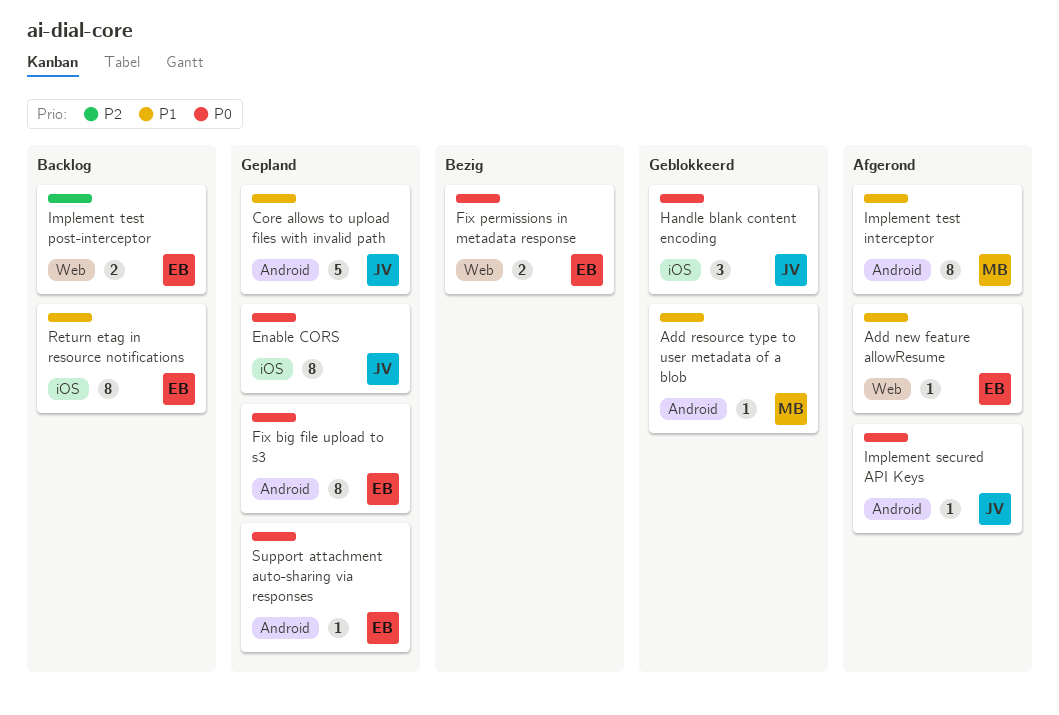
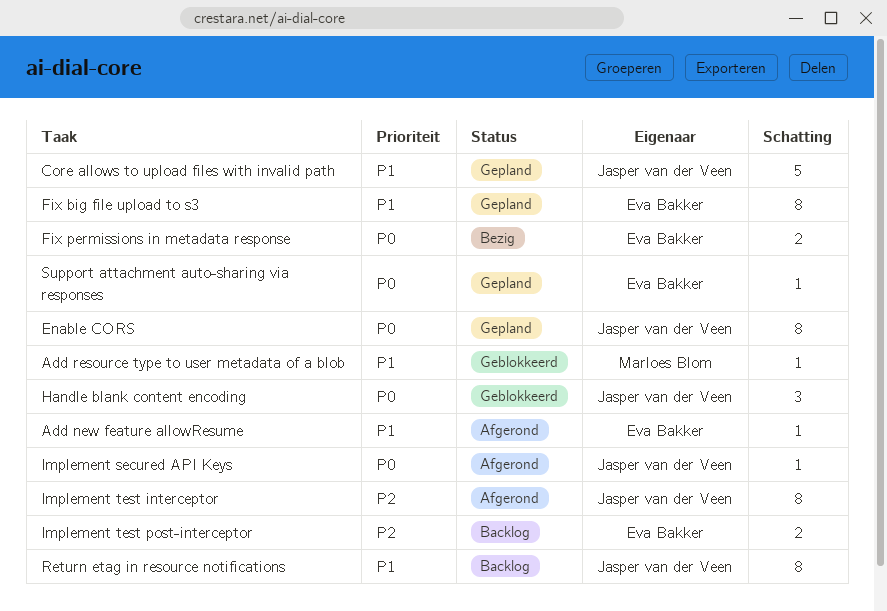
Fix big file upload to s3, priority: P0 -> P1
Implement test interceptor, owner: Marloes Blom -> Jasper van der Veen
Implement test interceptor, priority: P1 -> P2
Return etag in resource notifications, owner: Eva Bakker -> Jasper van der Veen

